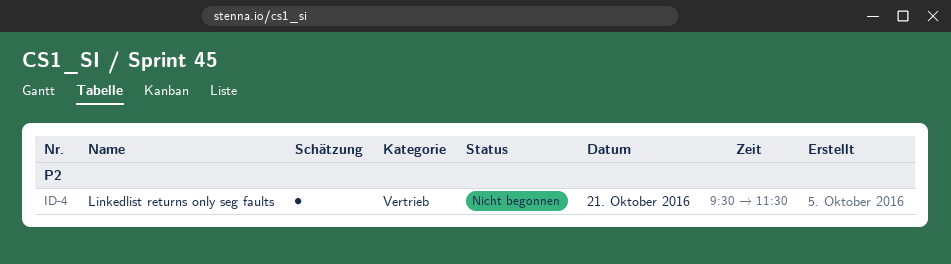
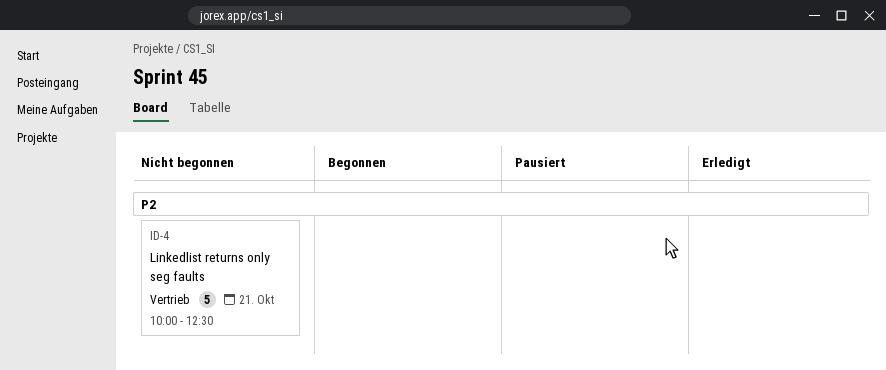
ID-4, estimate: 1 -> 5
ID-4, begins: 09:30 -> 10:00
ID-4, ends: 11:30 -> 12:30

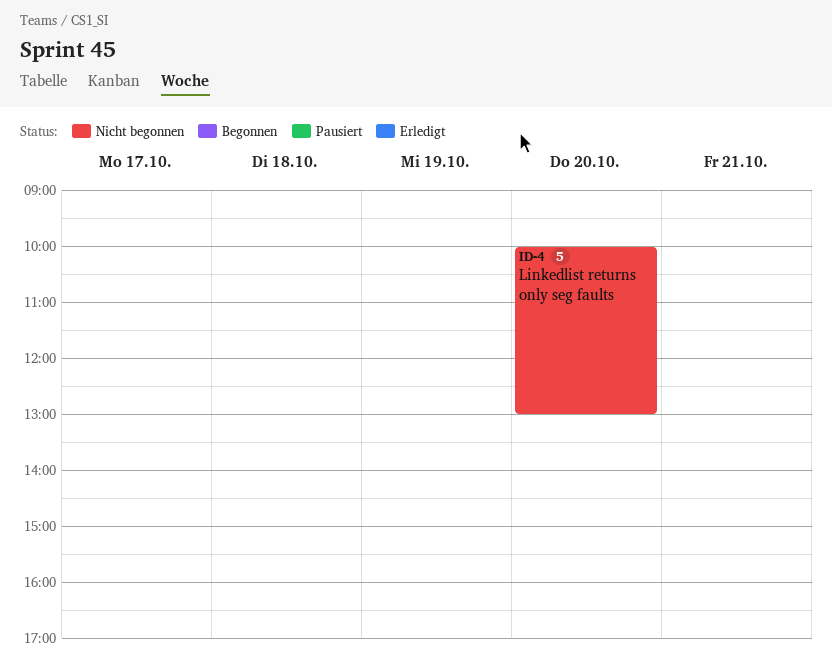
ID-4, day: Oct 21 -> Oct 20
ID-4, ends: 12:30 -> 13:00

